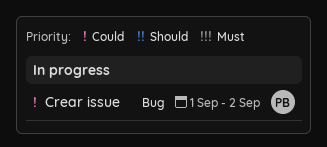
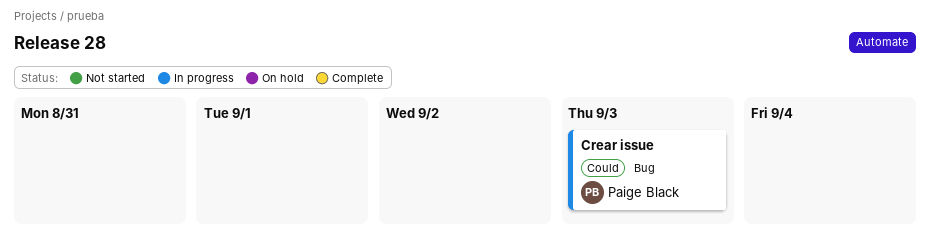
Crear issue, due: Sep 2 -> Sep 3

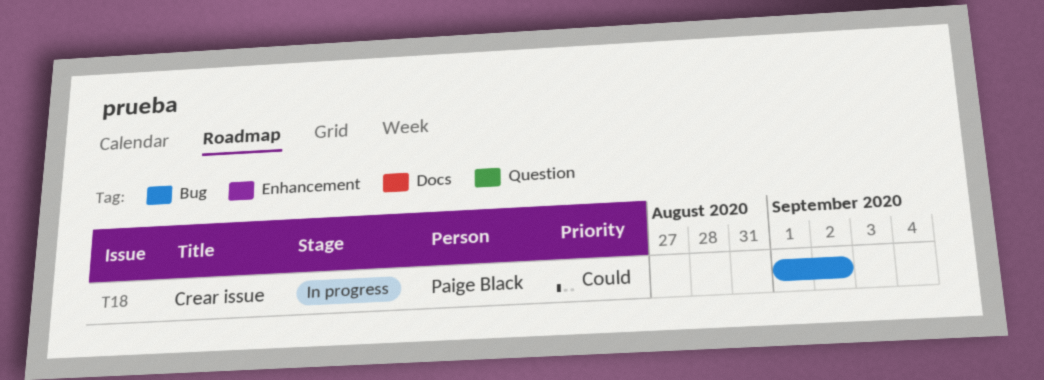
Crear issue, due: Sep 3 -> Sep 2

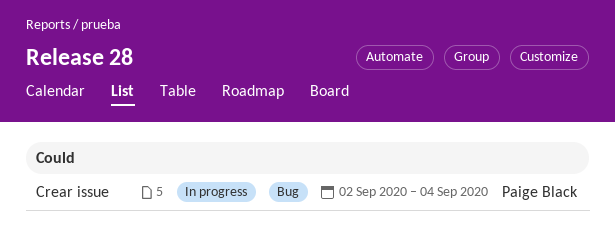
Crear issue, start: Sep 1 -> Sep 2
Crear issue, due: Sep 2 -> Sep 4

